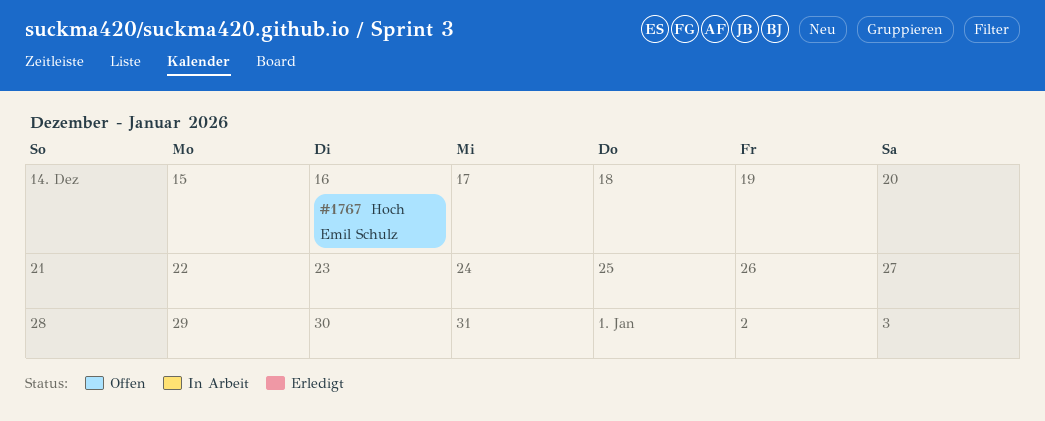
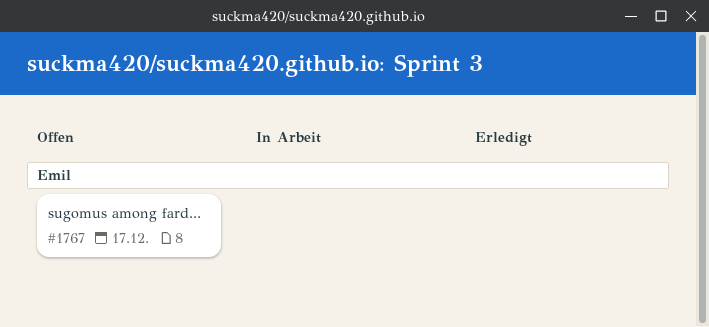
#1767, due: Dec 16 -> Dec 17

